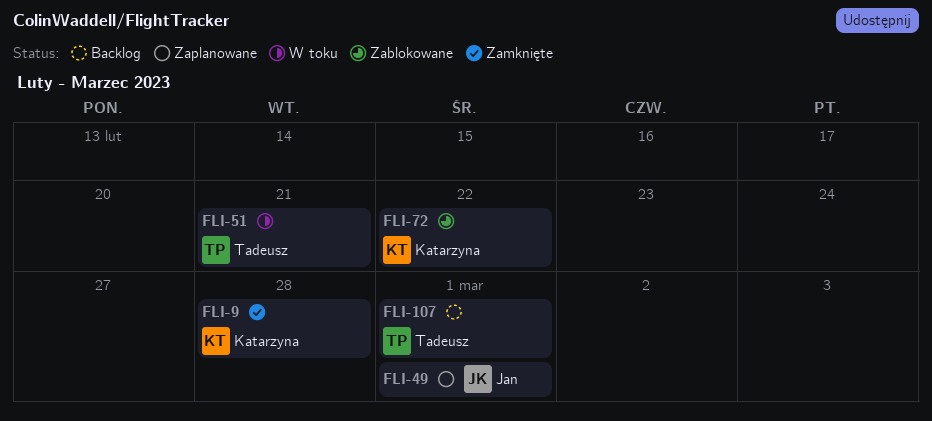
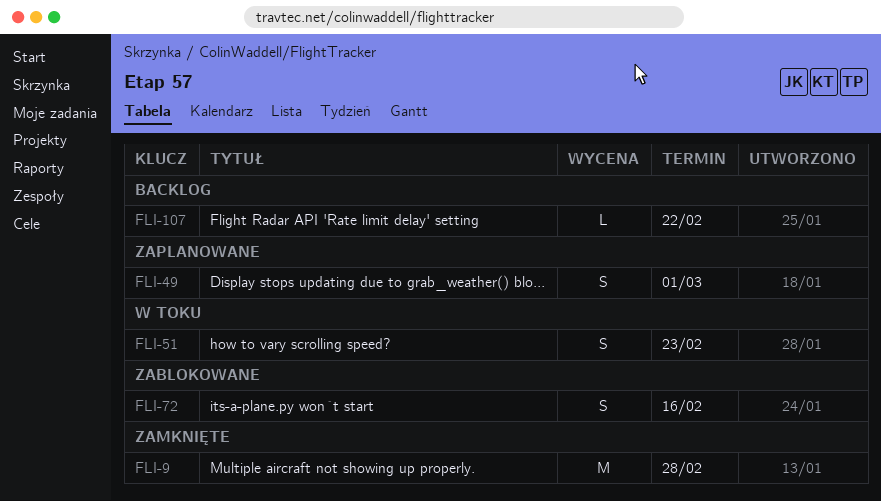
FLI-51, due: Feb 21 -> Feb 23
FLI-72, due: Feb 22 -> Feb 16
FLI-107, due: Mar 1 -> Feb 22

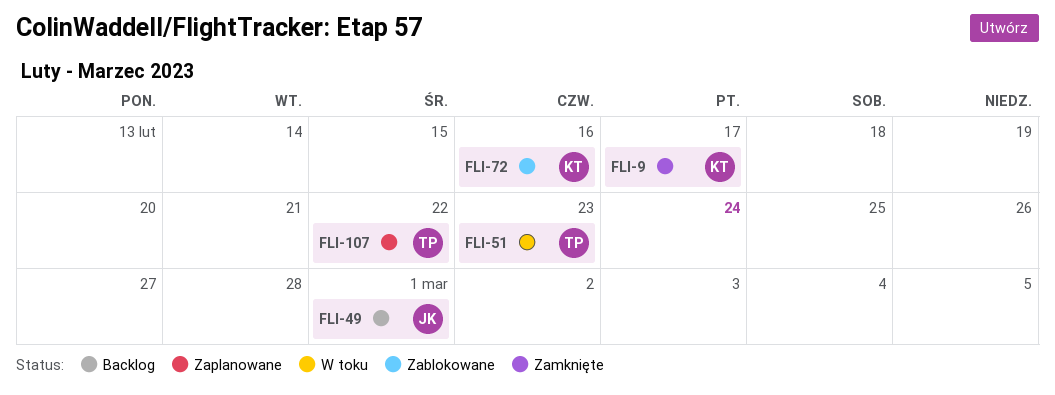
FLI-9, due: Feb 28 -> Feb 17
FLI-49, status: Zaplanowane -> Backlog
FLI-107, status: Backlog -> Zaplanowane

